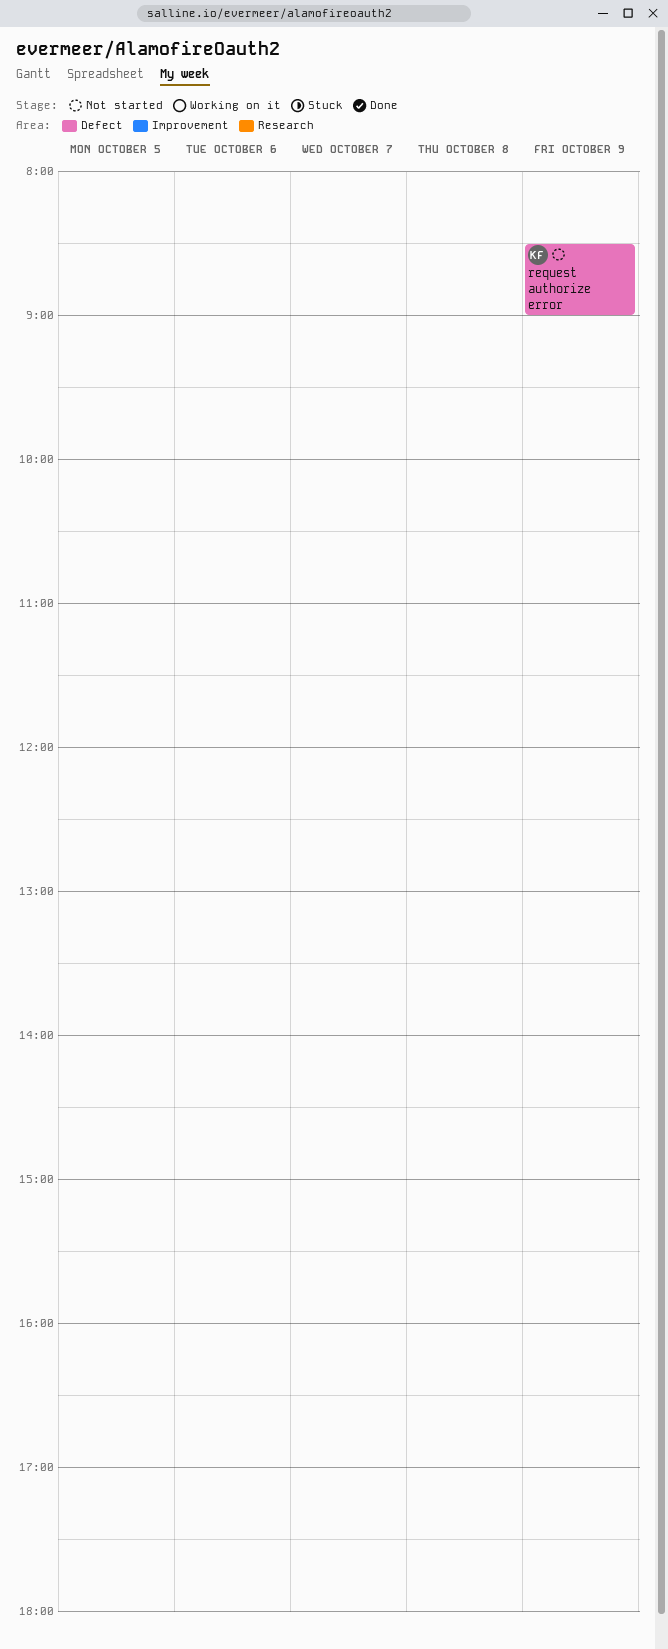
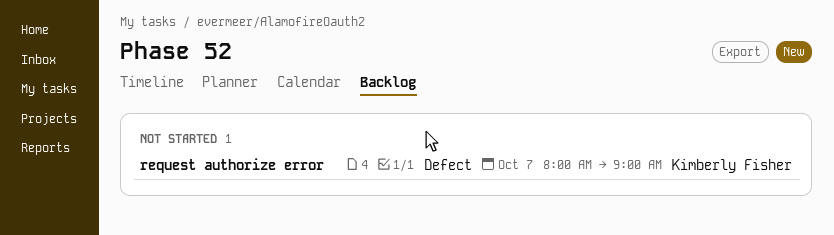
request authorize error, day: Oct 9 -> Oct 7
request authorize error, begins: 08:30 -> 08:00

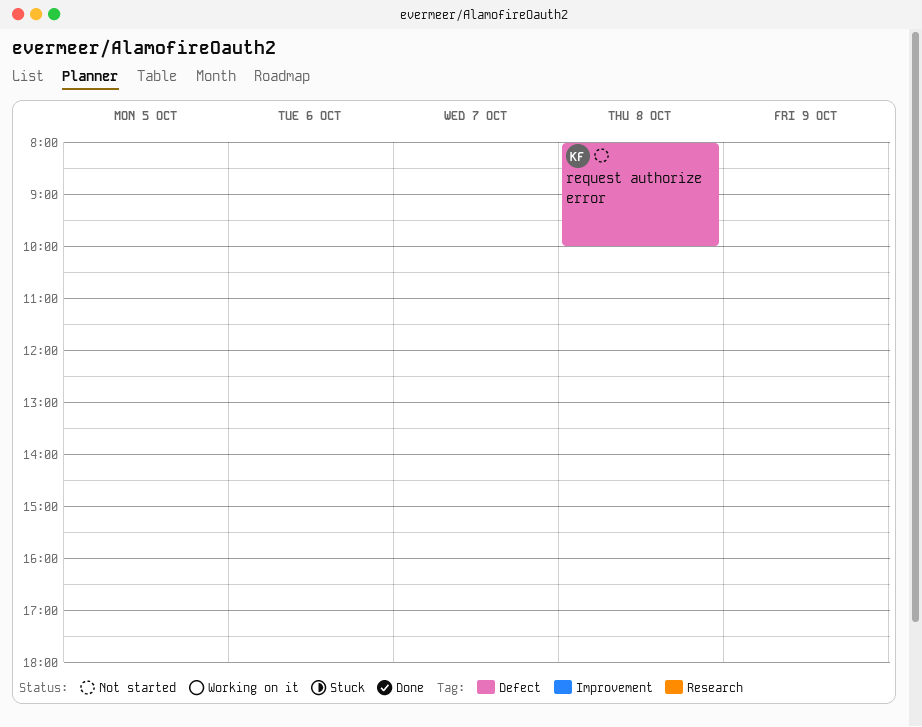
request authorize error, day: Oct 7 -> Oct 8
request authorize error, ends: 09:00 -> 10:00

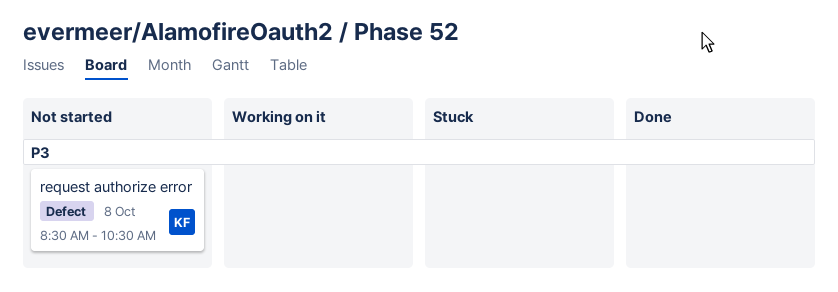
request authorize error, begins: 08:00 -> 08:30
request authorize error, ends: 10:00 -> 10:30

